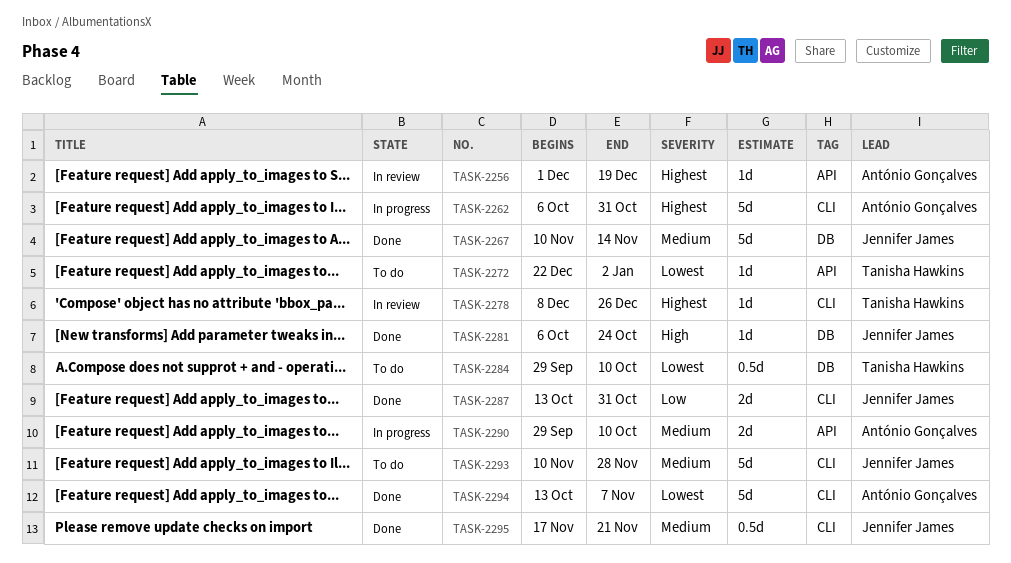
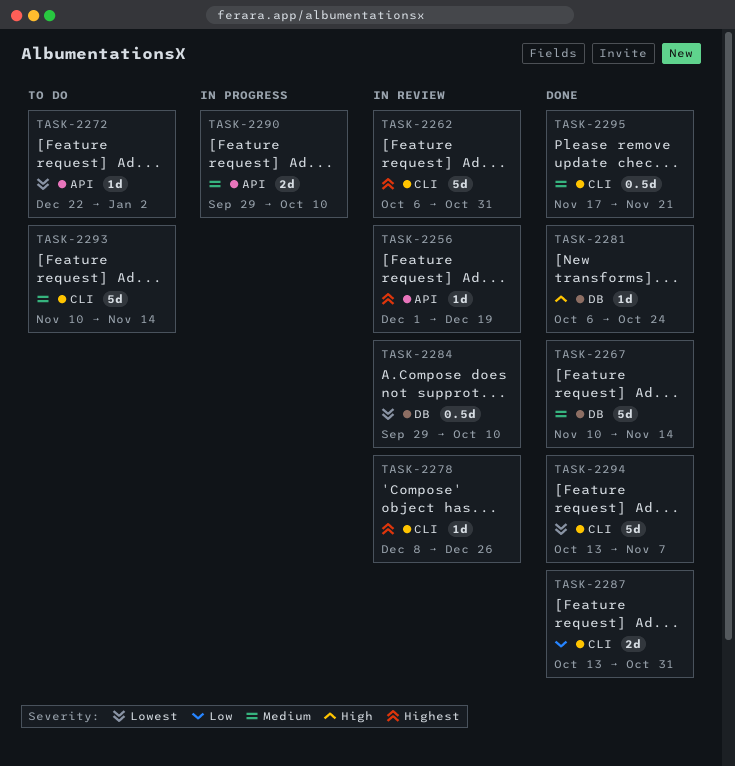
TASK-2262, status: In progress -> In review
TASK-2284, status: To do -> In review
TASK-2293, due: Nov 28 -> Nov 14

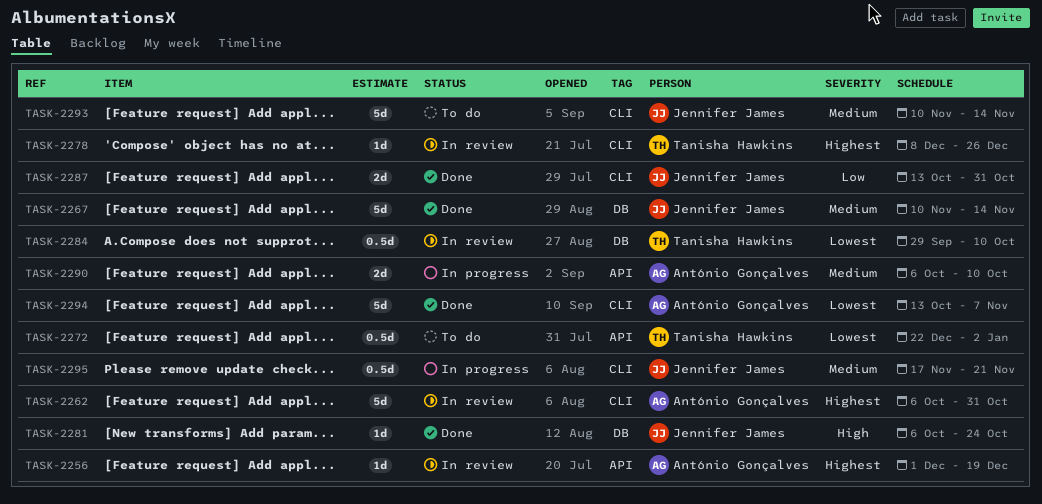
TASK-2272, estimate: 1d -> 0.5d
TASK-2290, start: Sep 29 -> Oct 6
TASK-2295, status: Done -> In progress

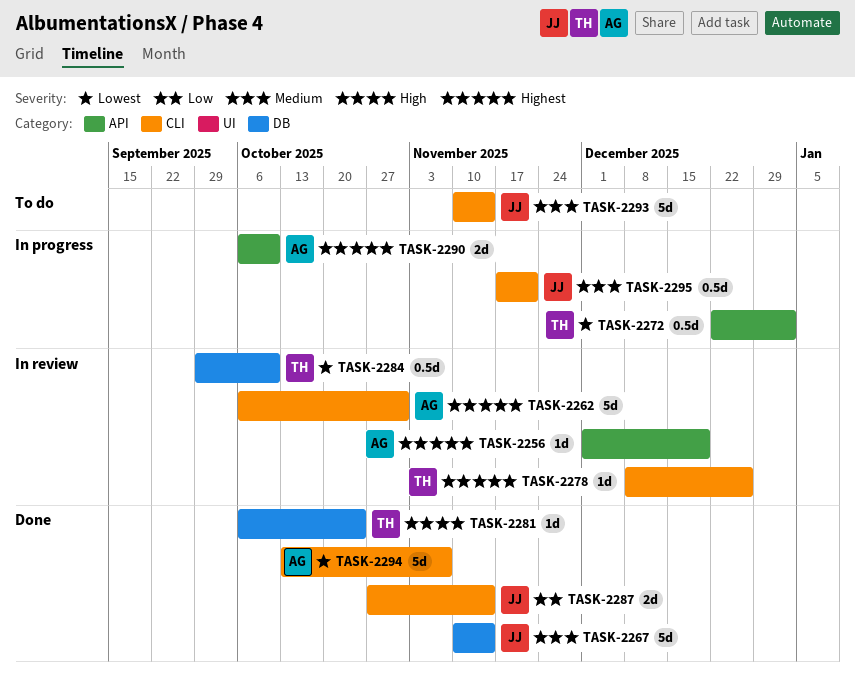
TASK-2272, status: To do -> In progress
TASK-2281, owner: Jennifer James -> Tanisha Hawkins
TASK-2287, start: Oct 13 -> Oct 27
TASK-2287, due: Oct 31 -> Nov 14
TASK-2290, priority: Medium -> Highest

